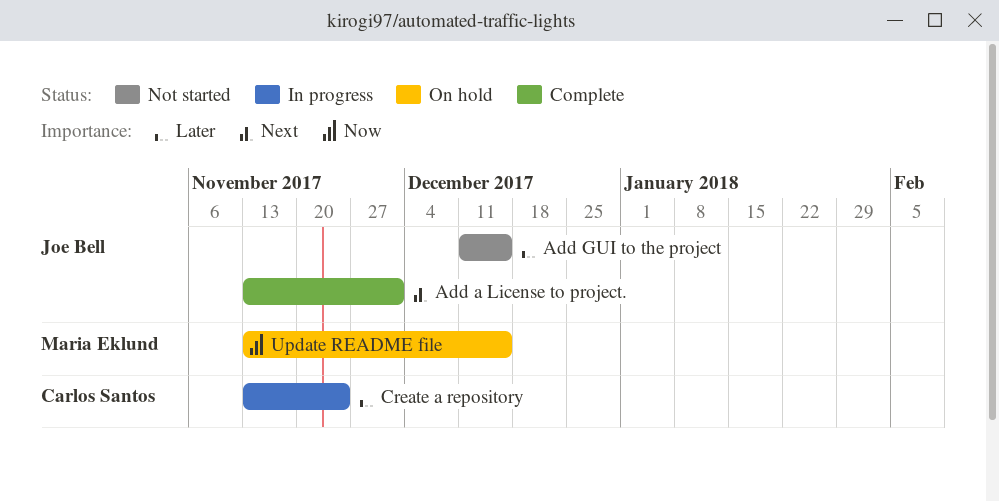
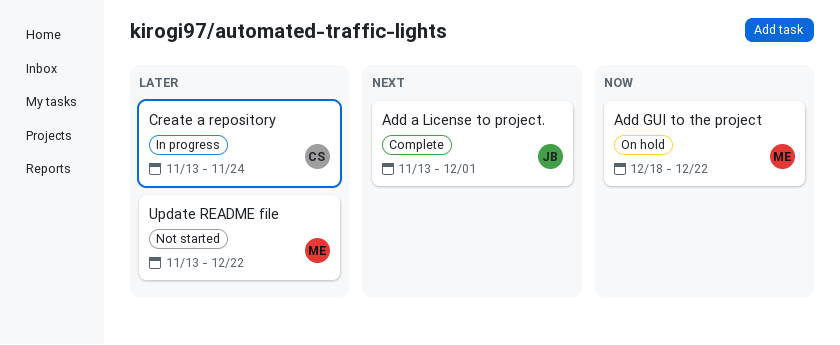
Add GUI to the project, status: Not started -> On hold
Add GUI to the project, owner: Joe Bell -> Maria Eklund
Add GUI to the project, priority: Later -> Now
Add GUI to the project, start: Dec 11 -> Dec 18
Add GUI to the project, due: Dec 15 -> Dec 22
Update README file, status: On hold -> Not started
Update README file, priority: Now -> Later
Update README file, due: Dec 15 -> Dec 22

